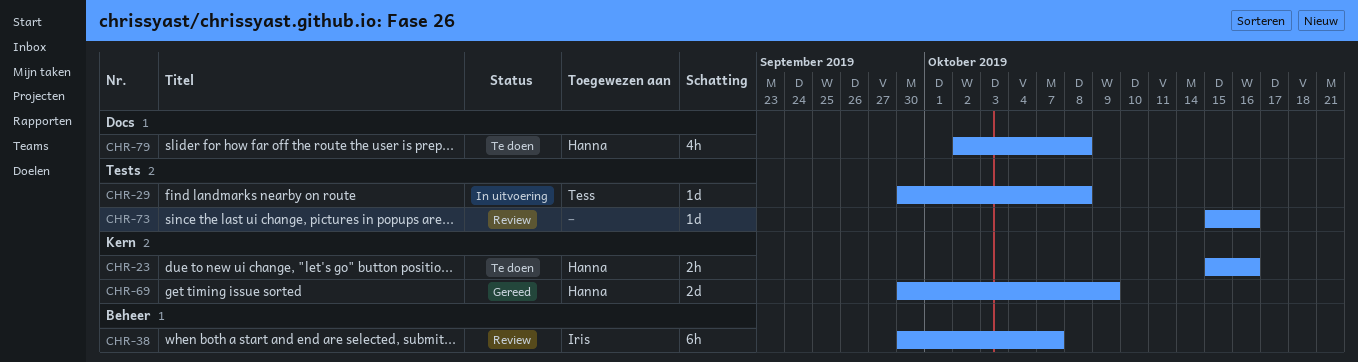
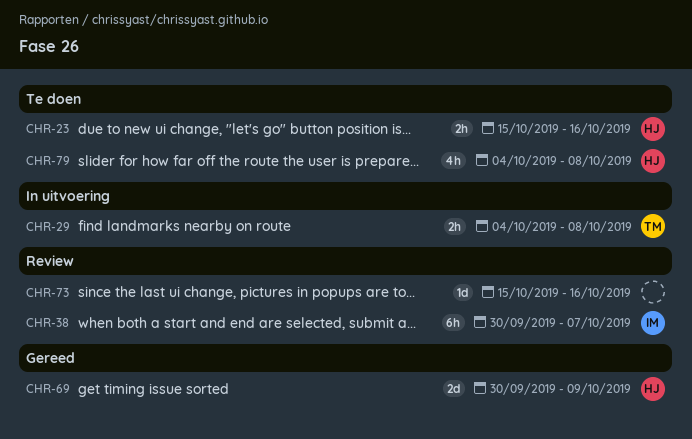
CHR-29, estimate: 1d -> 2h
CHR-29, start: Sep 30 -> Oct 4
CHR-79, start: Oct 2 -> Oct 4

